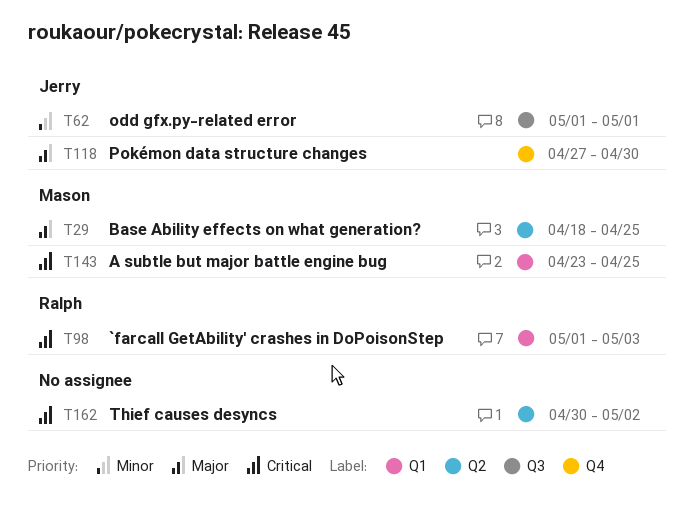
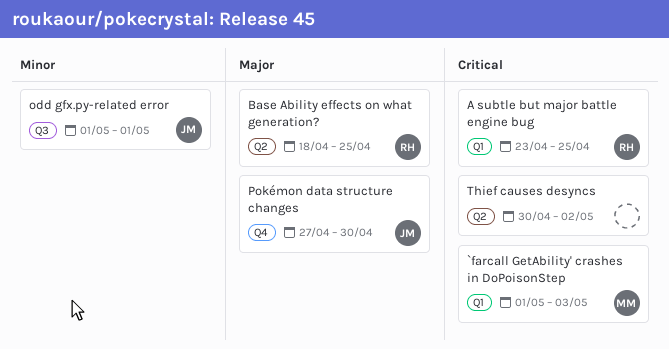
`farcall GetAbility' crashes in DoPoisonStep, owner: Ralph -> Mason
A subtle but major battle engine bug, owner: Mason -> Ralph
Base Ability effects on what generation?, owner: Mason -> Ralph

